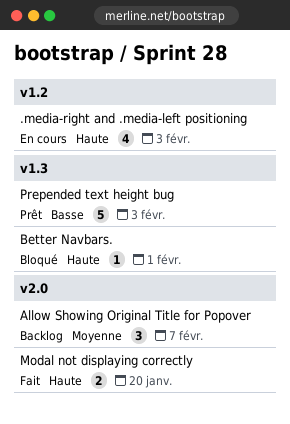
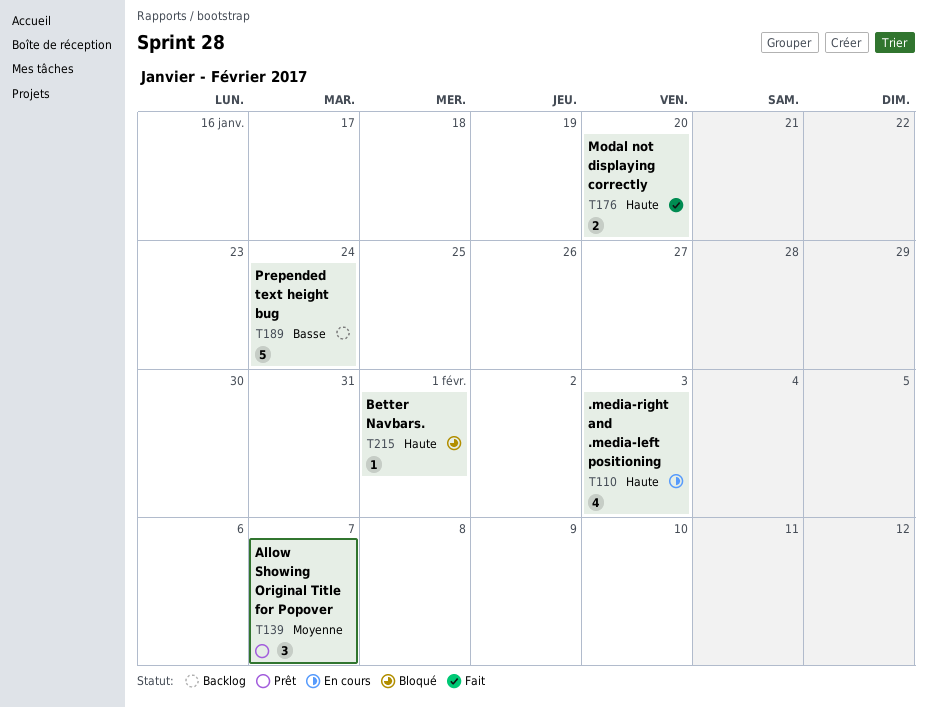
Allow Showing Original Title for Popover, status: Backlog -> Prêt
Prepended text height bug, status: Prêt -> Backlog
Prepended text height bug, due: Feb 3 -> Jan 24

